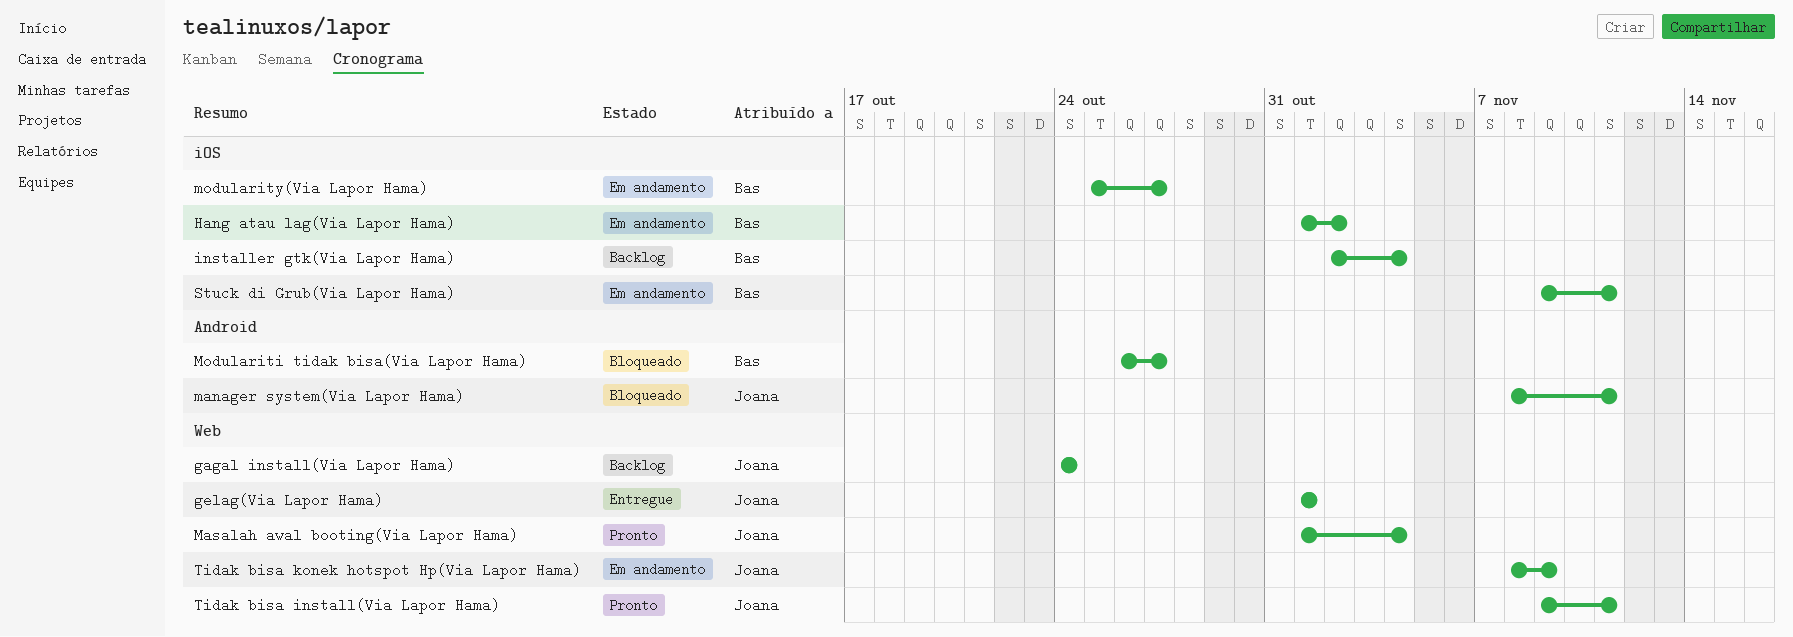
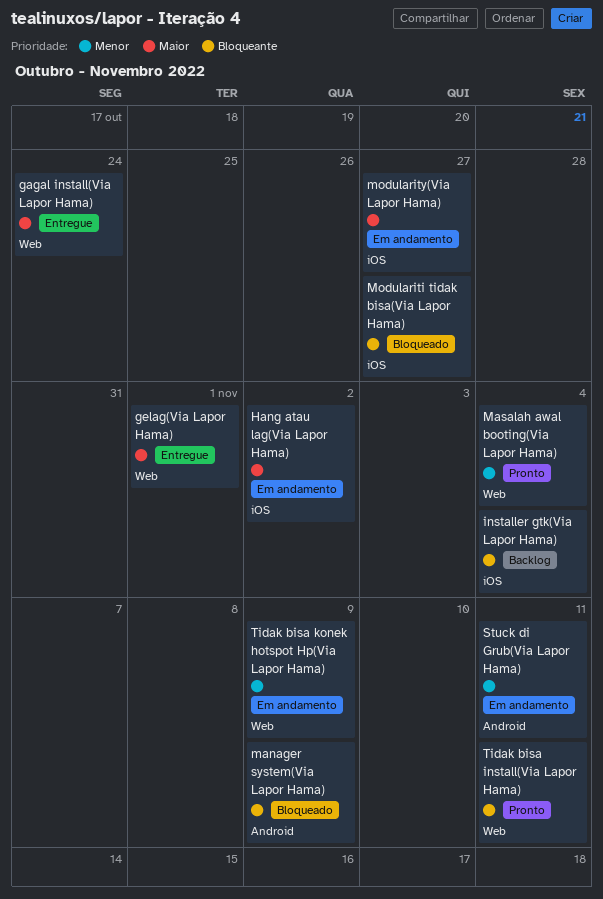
gagal install(Via Lapor Hama), status: Backlog -> Entregue
manager system(Via Lapor Hama), due: Nov 11 -> Nov 9
Modulariti tidak bisa(Via Lapor Hama), label: Android -> iOS
Stuck di Grub(Via Lapor Hama), label: iOS -> Android

